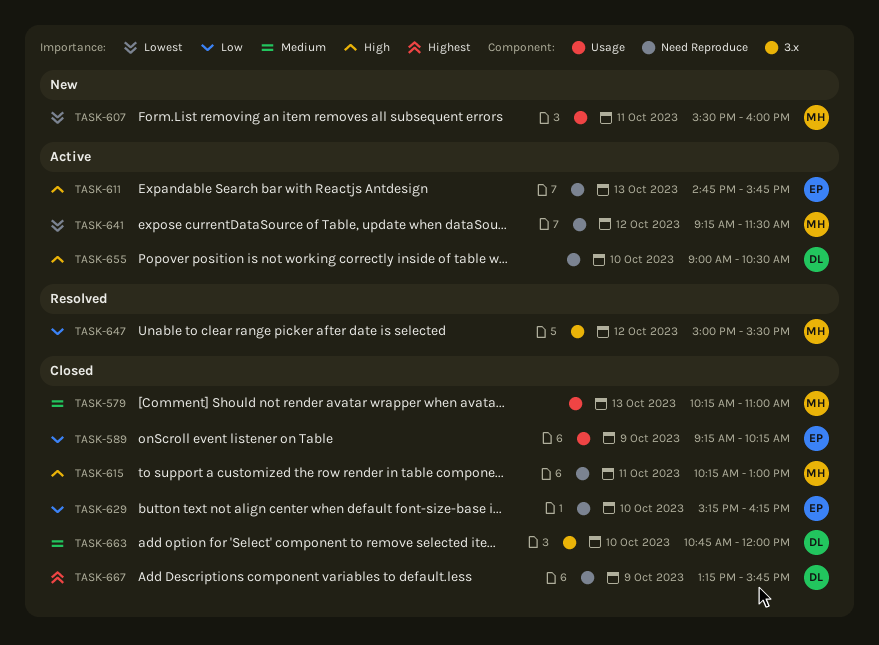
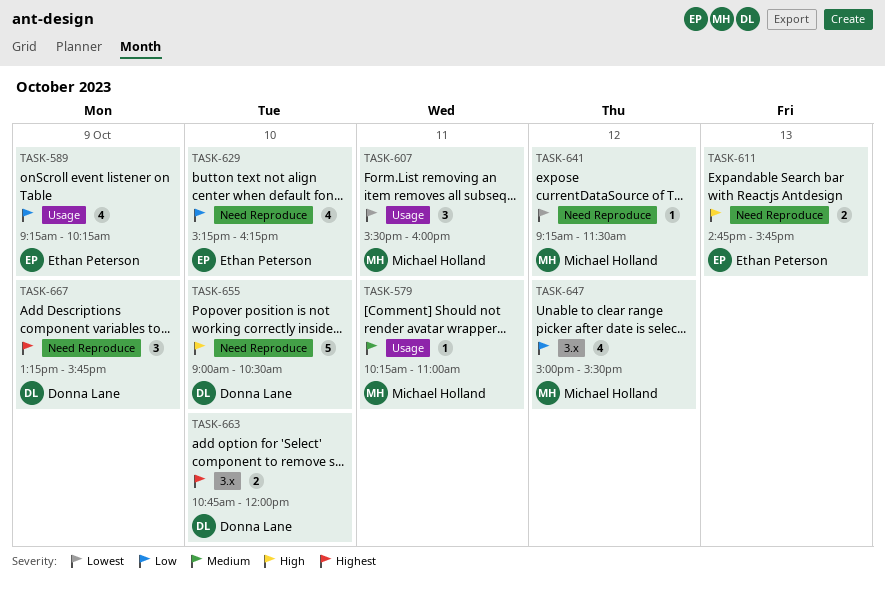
TASK-579, day: Oct 13 -> Oct 11
TASK-615: present -> none
TASK-663, priority: Medium -> Highest

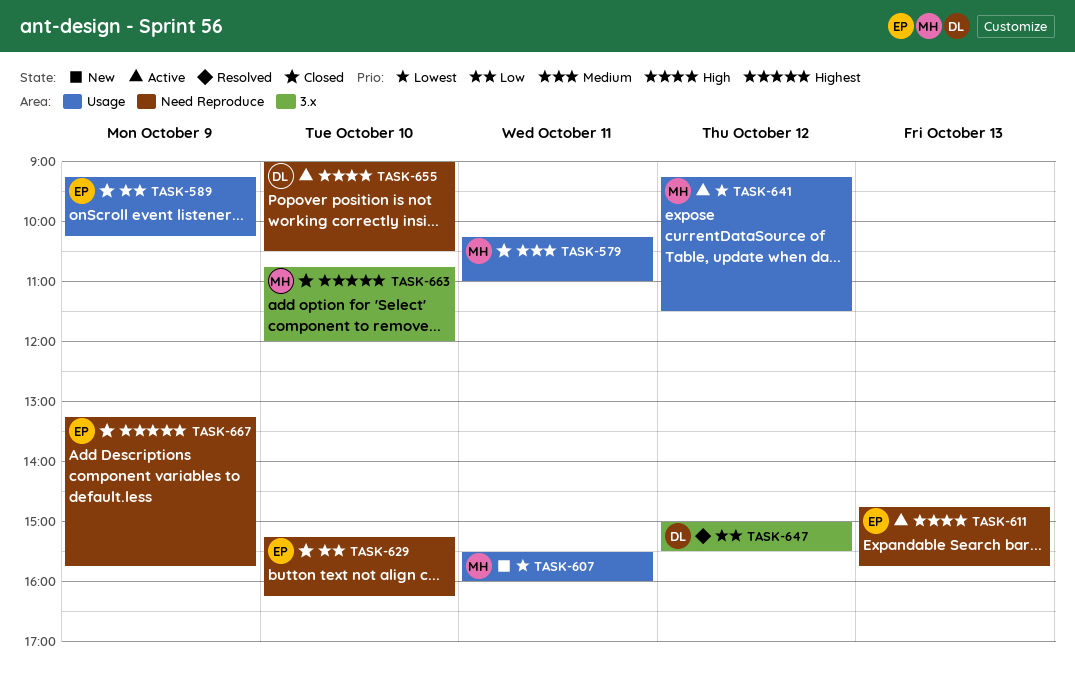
TASK-641, label: Need Reproduce -> Usage
TASK-647, owner: Michael Holland -> Donna Lane
TASK-663, owner: Donna Lane -> Michael Holland
TASK-667, owner: Donna Lane -> Ethan Peterson

